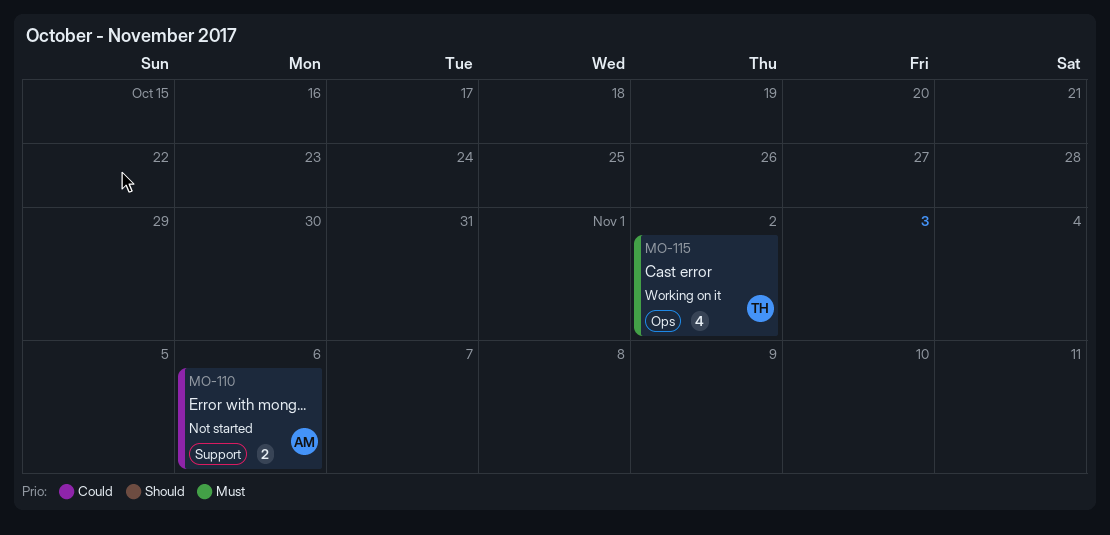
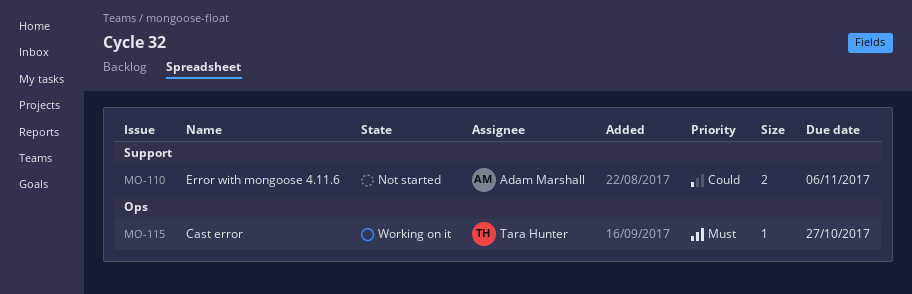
MO-115, estimate: 4 -> 1
MO-115, due: Nov 2 -> Oct 27

